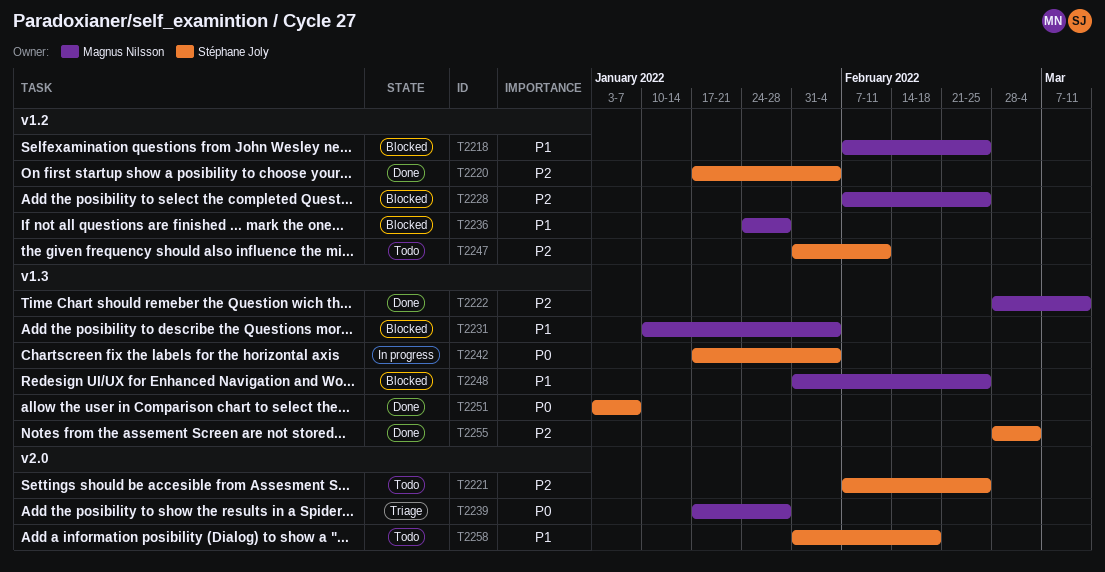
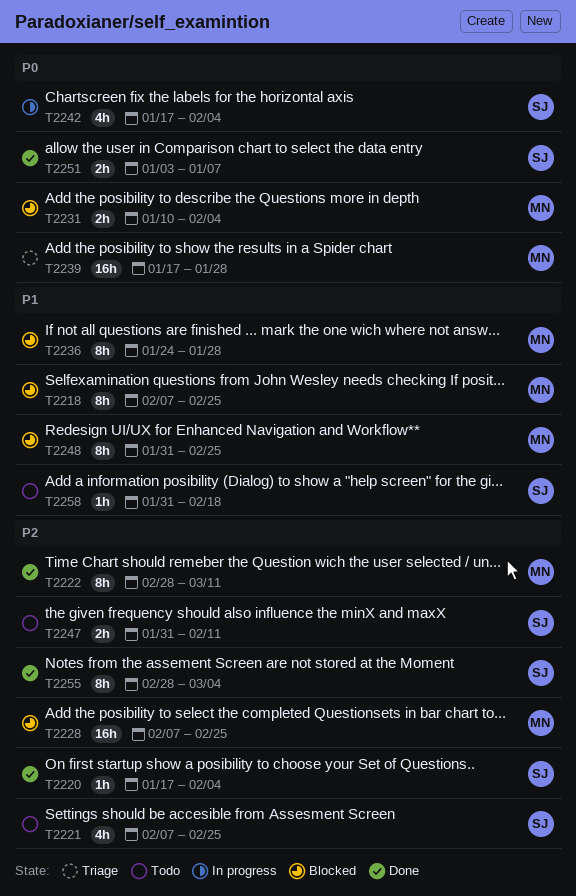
T2231, priority: P1 -> P0

